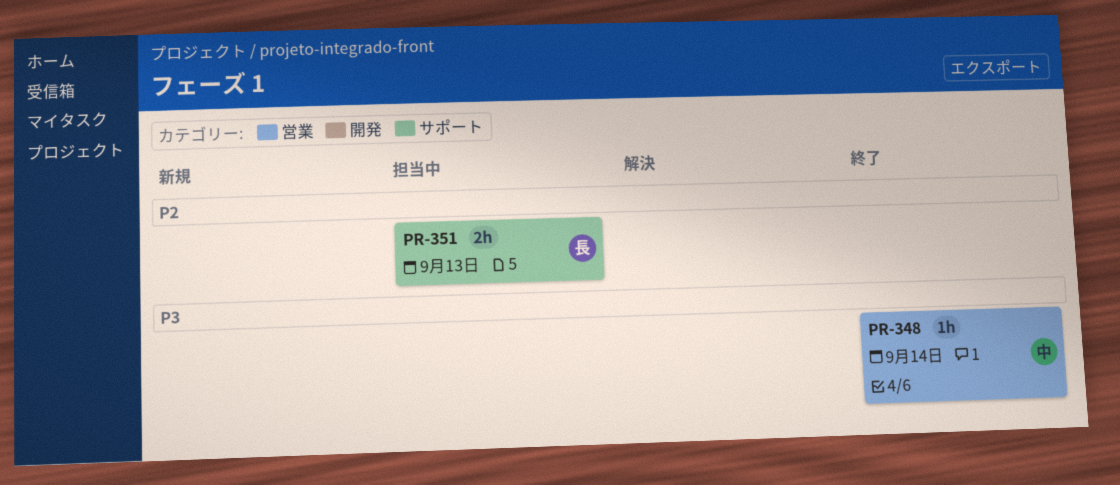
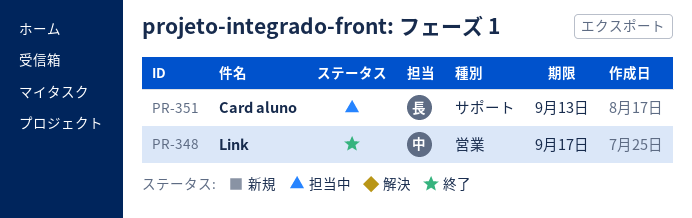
PR-348, due: Sep 14 -> Sep 17

